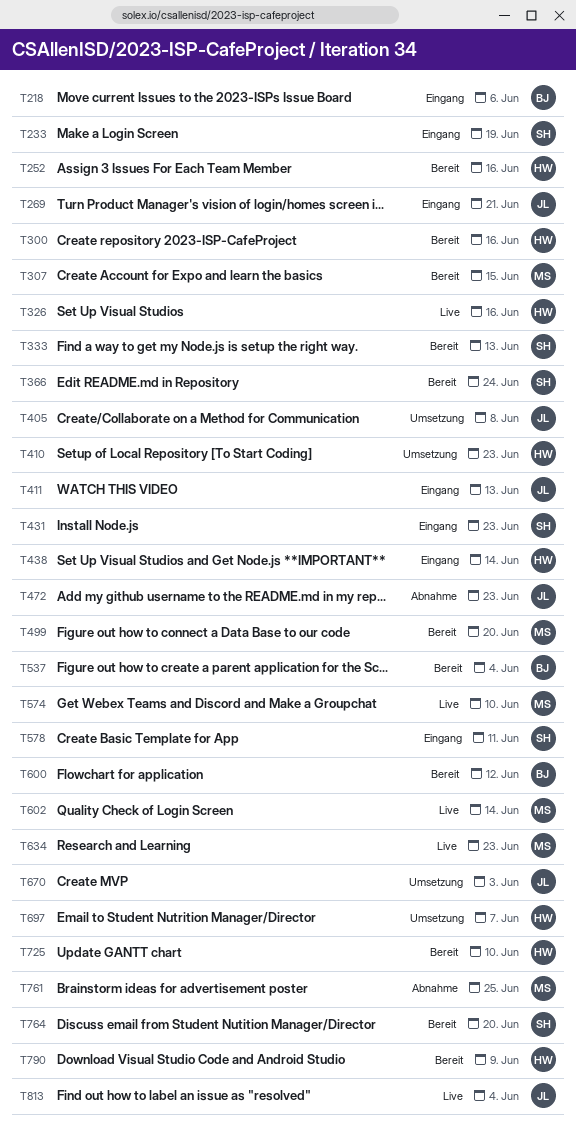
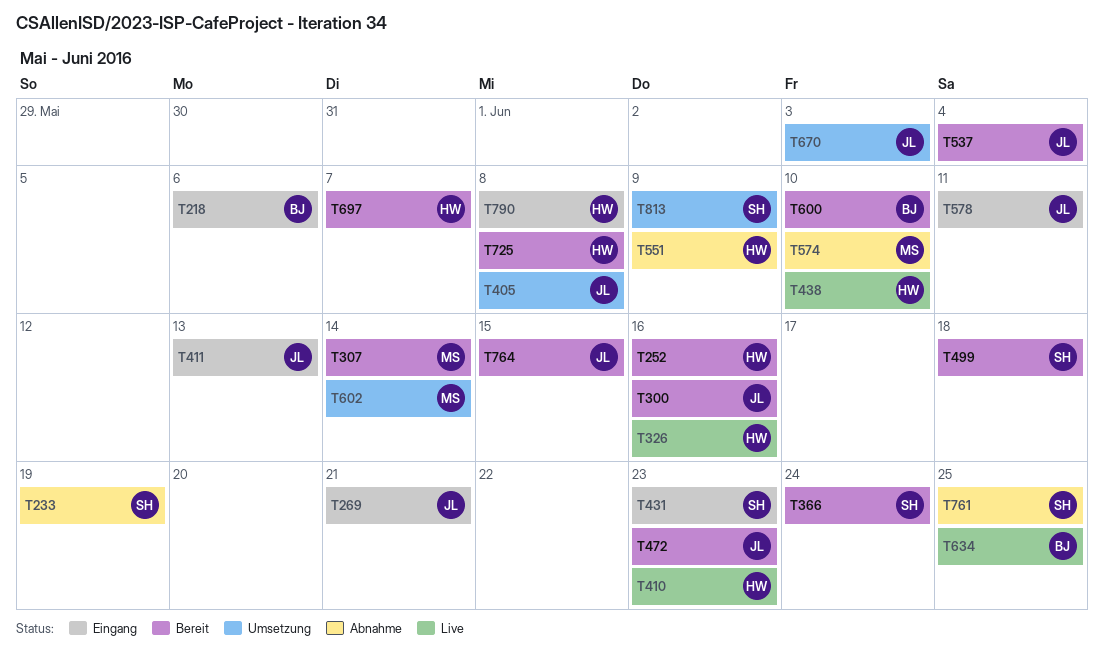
T233, status: Eingang -> Abnahme
T300, owner: HW -> JL
T307, due: Jun 15 -> Jun 14
T333: present -> none
T410, status: Umsetzung -> Live
T438, status: Eingang -> Live
T438, due: Jun 14 -> Jun 10
T472, status: Abnahme -> Bereit
T499, owner: MS -> SH
T499, due: Jun 20 -> Jun 18
T537, owner: BJ -> JL
T551: none -> present
T574, status: Live -> Abnahme
T578, owner: SH -> JL
T600, due: Jun 12 -> Jun 10
T602, status: Live -> Umsetzung
T634, owner: MS -> BJ
T634, due: Jun 23 -> Jun 25
T697, status: Umsetzung -> Bereit
T725, due: Jun 10 -> Jun 8
T761, owner: MS -> SH
T764, owner: SH -> JL
T764, due: Jun 20 -> Jun 15
T790, status: Bereit -> Eingang
T790, due: Jun 9 -> Jun 8
T813, status: Live -> Umsetzung
T813, owner: JL -> SH
T813, due: Jun 4 -> Jun 9

